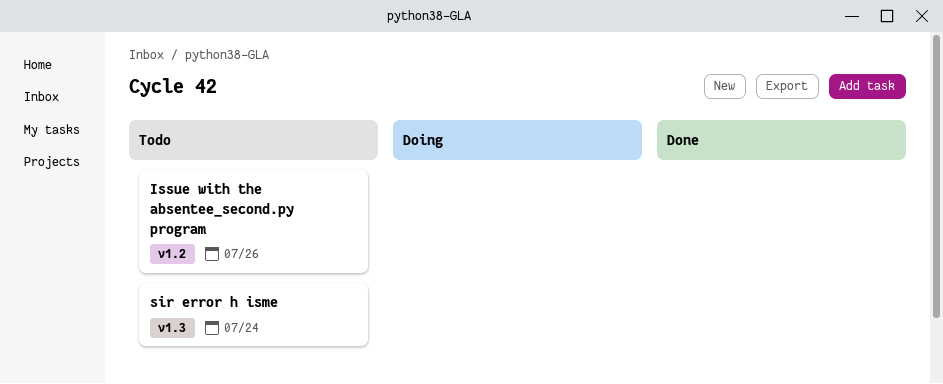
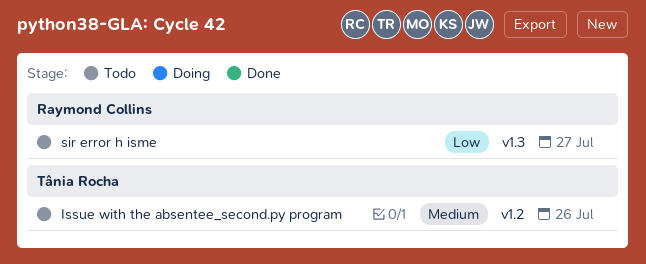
sir error h isme, due: Jul 24 -> Jul 27

